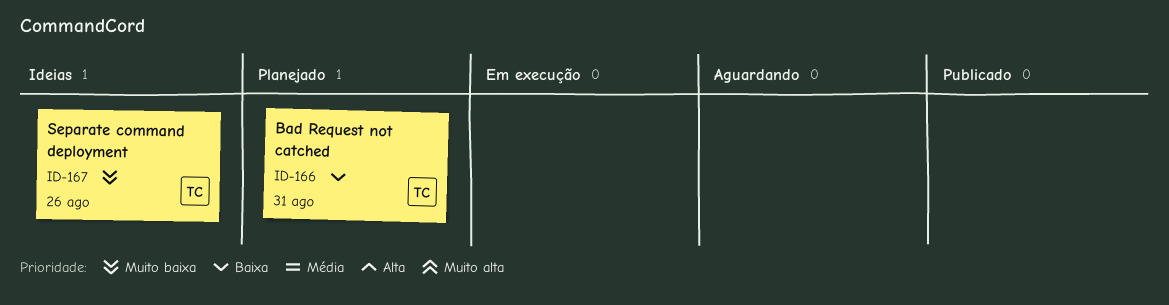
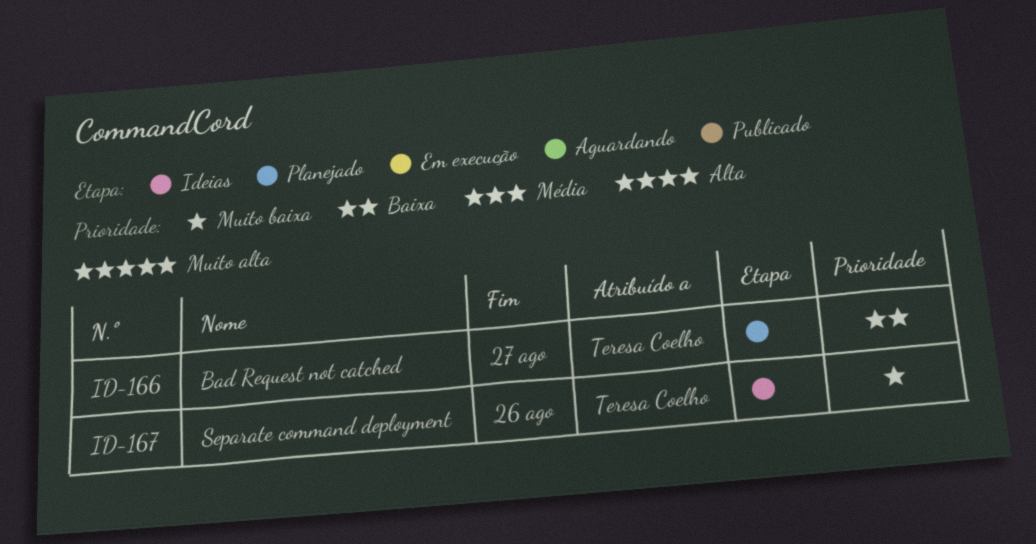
ID-166, due: Aug 31 -> Aug 27

